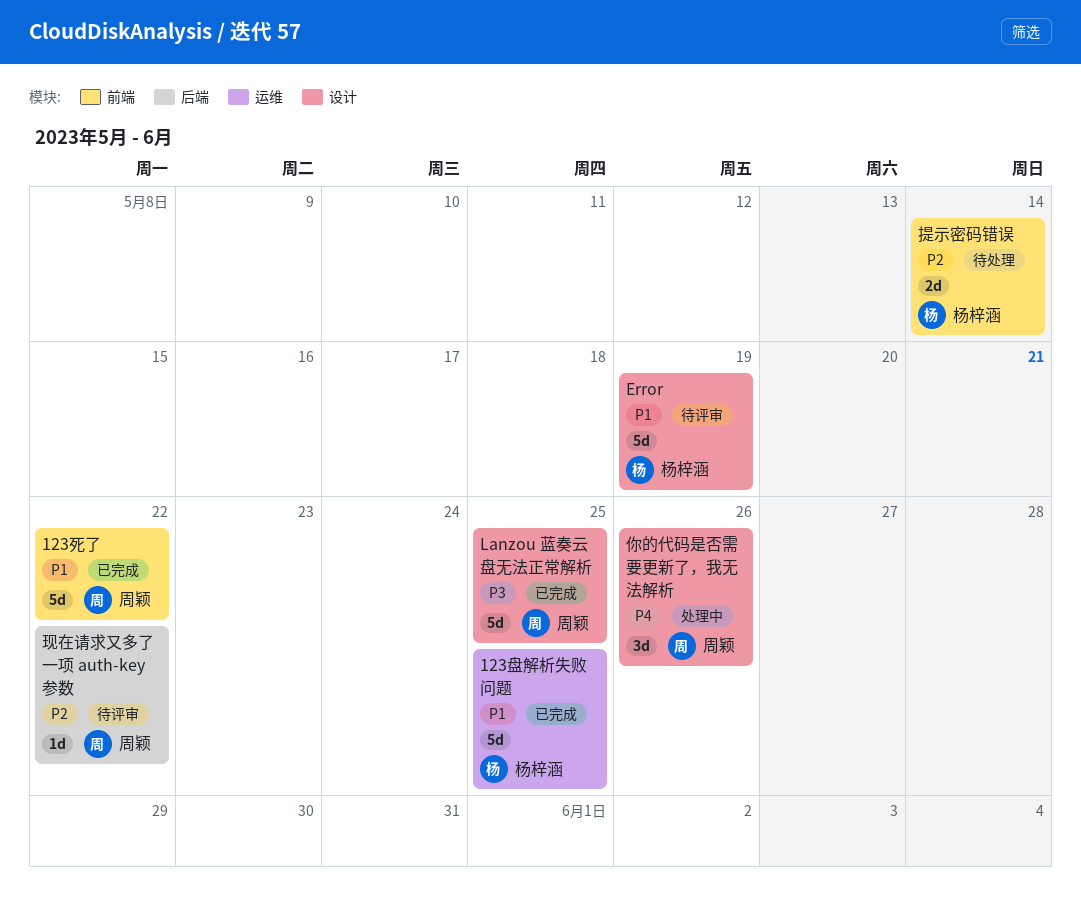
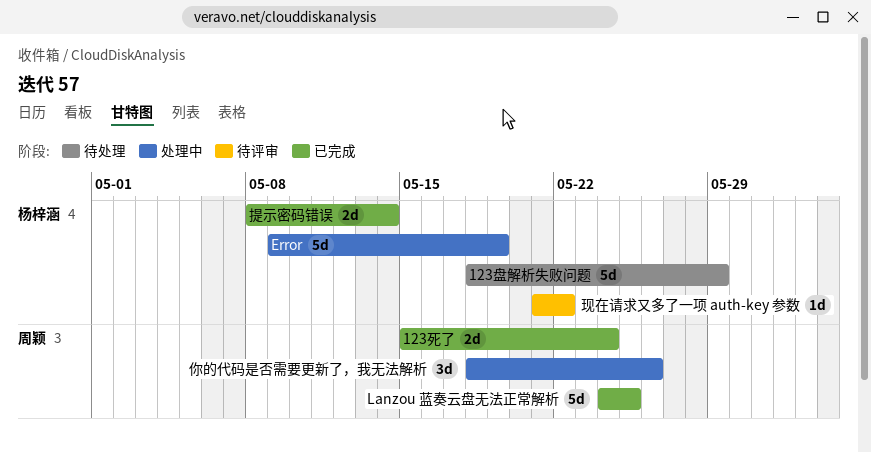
123死了, estimate: 5d -> 2d
123死了, due: May 22 -> May 24
123盘解析失败问题, status: 已完成 -> 待处理
123盘解析失败问题, due: May 25 -> May 29
Error, status: 待评审 -> 处理中
提示密码错误, status: 待处理 -> 已完成
现在请求又多了一项 auth-key 参数, owner: 周颖 -> 杨梓涵

